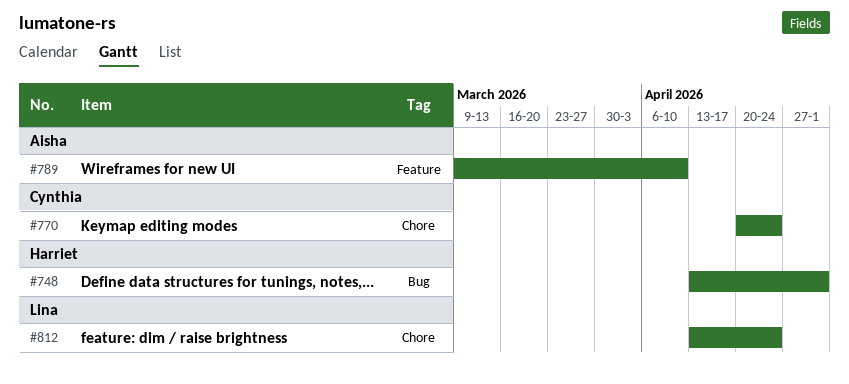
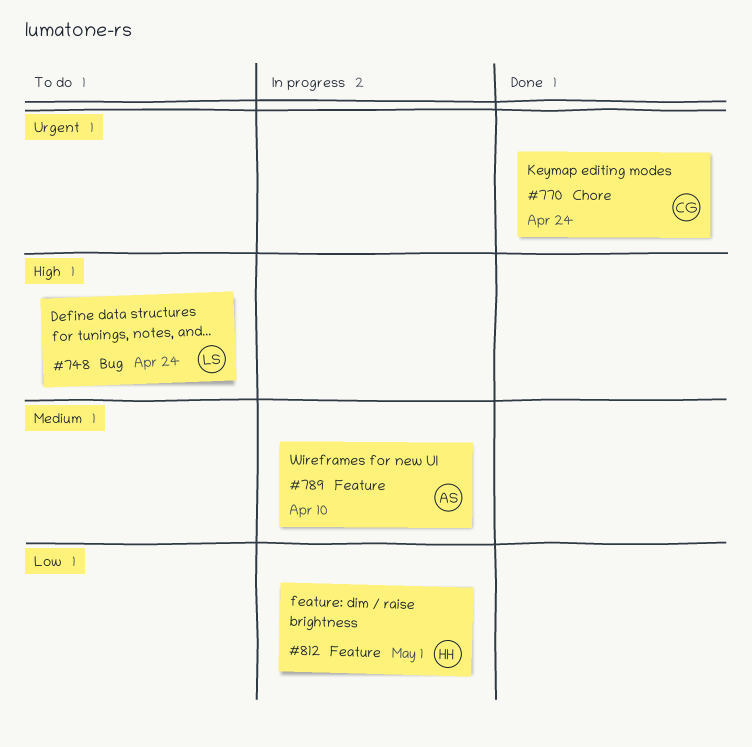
#748, owner: Harriet -> Lina
#748, due: May 1 -> Apr 24
#812, owner: Lina -> Harriet
#812, label: Chore -> Feature
#812, due: Apr 24 -> May 1

